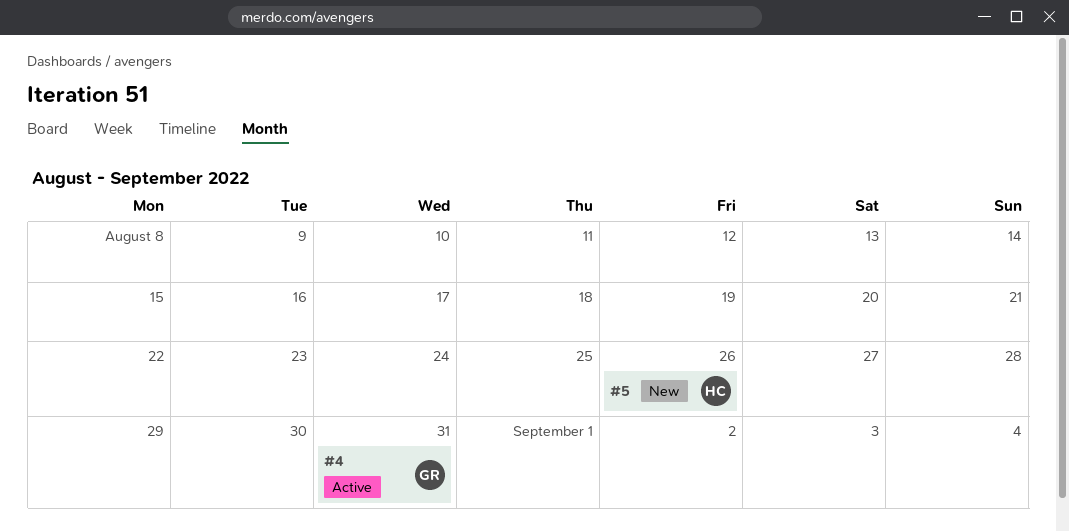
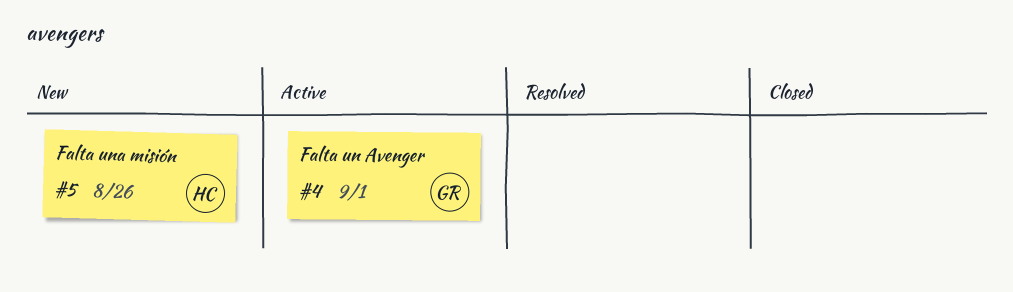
#4, due: Aug 31 -> Sep 1

